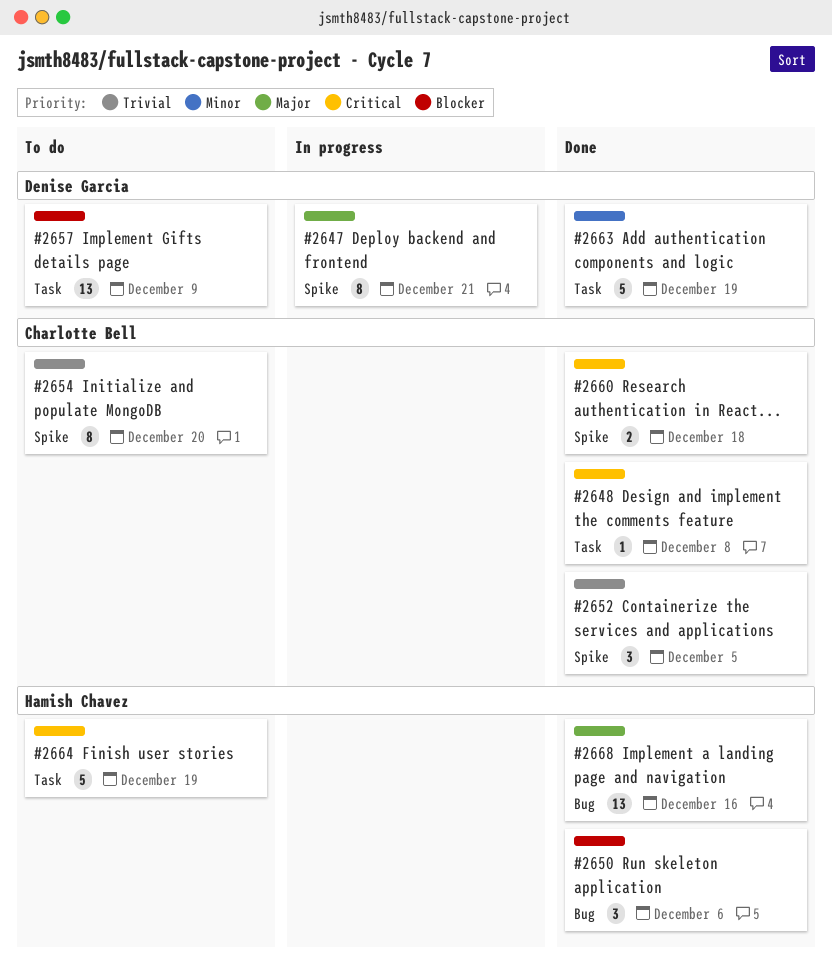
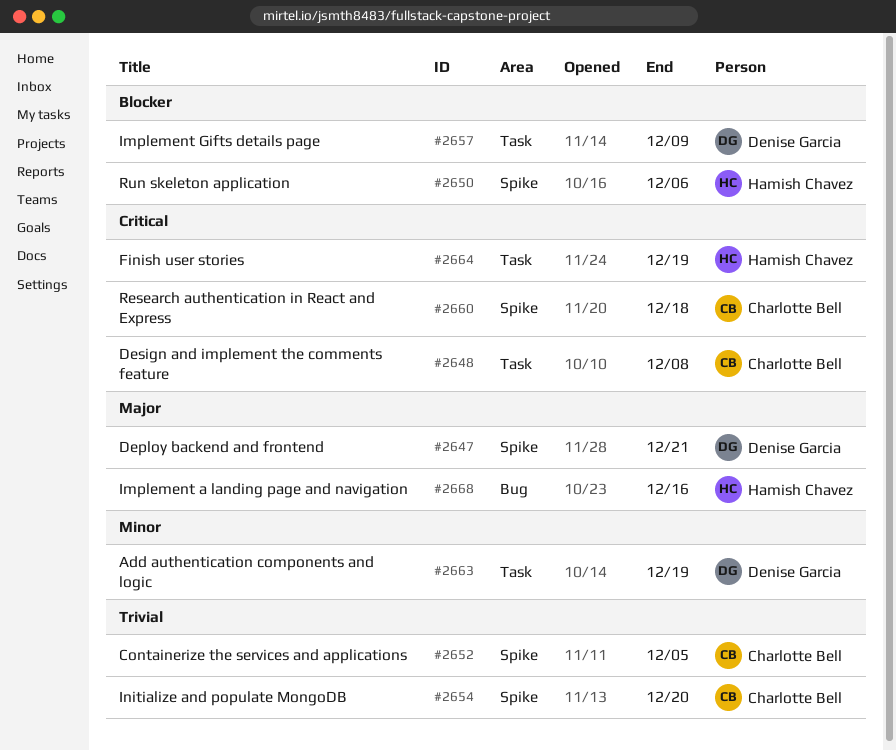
#2650, label: Bug -> Spike

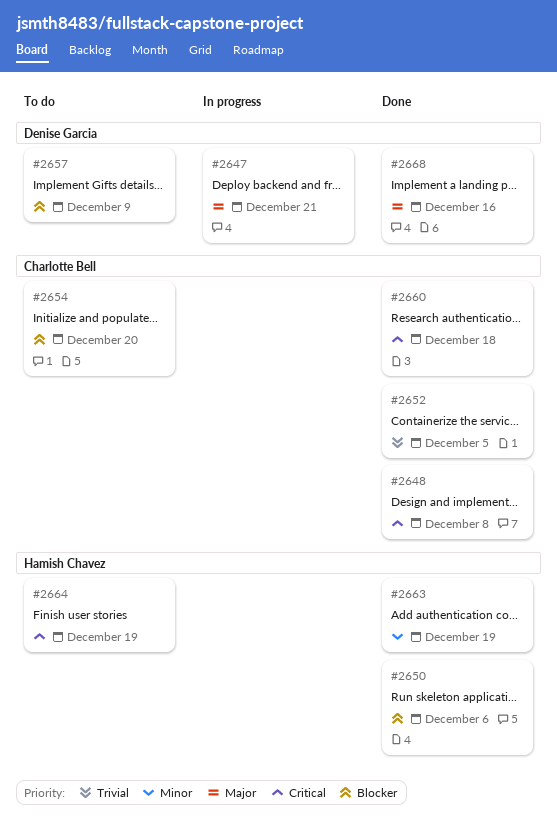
#2654, priority: Trivial -> Blocker
#2663, owner: Denise Garcia -> Hamish Chavez
#2668, owner: Hamish Chavez -> Denise Garcia

